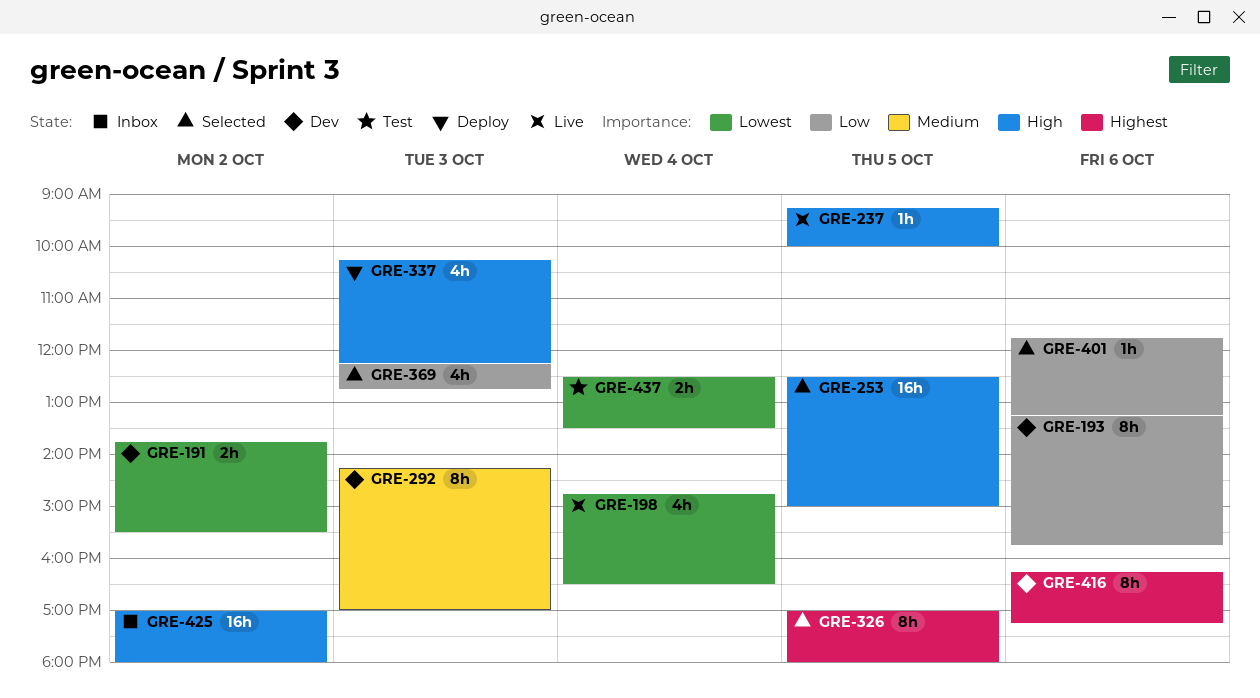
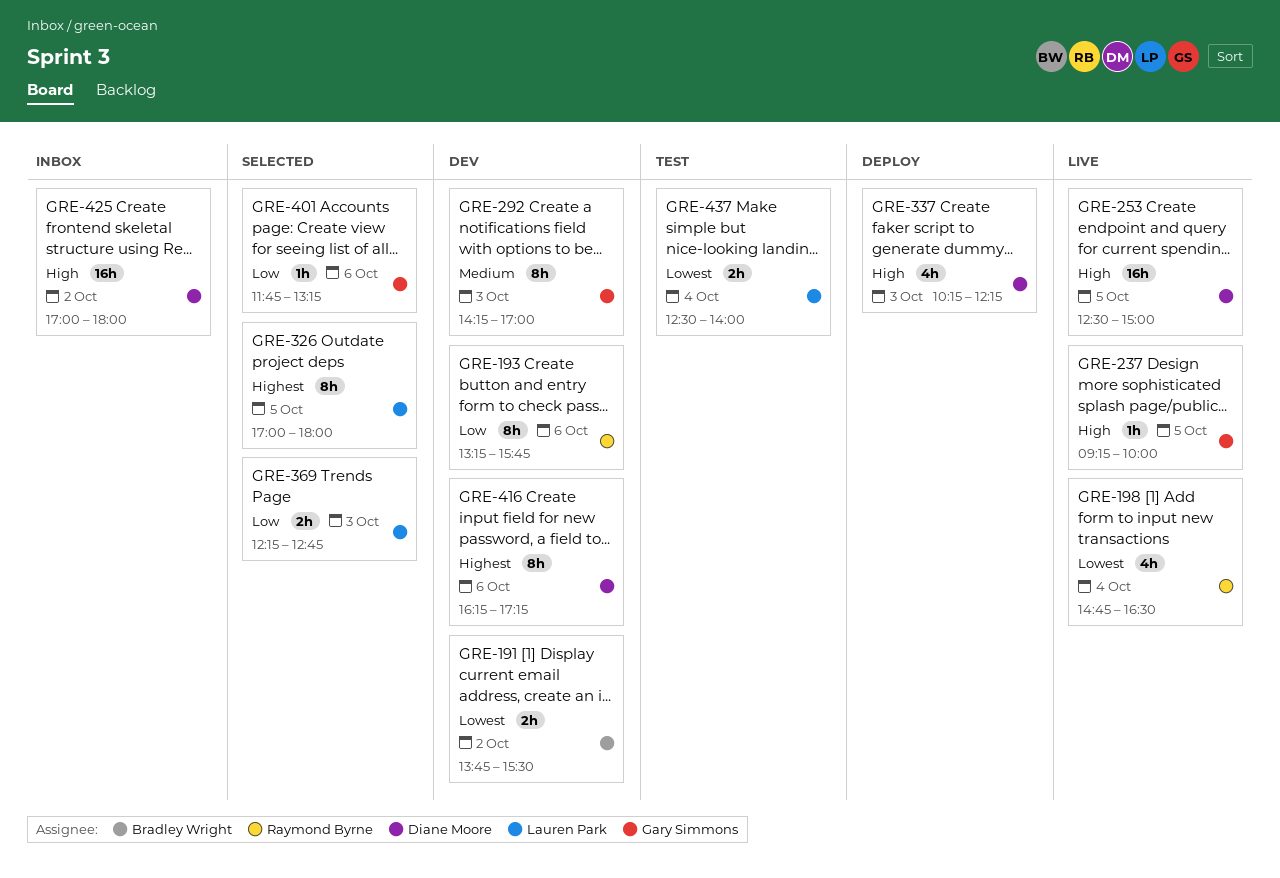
GRE-253, status: Selected -> Live
GRE-369, estimate: 4h -> 2h
GRE-437, ends: 13:30 -> 14:00

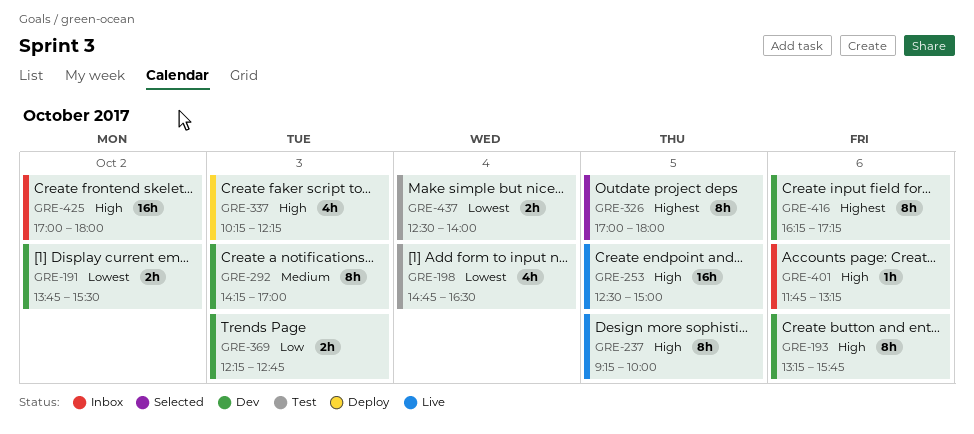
GRE-193, priority: Low -> High
GRE-198, status: Live -> Test
GRE-237, estimate: 1h -> 8h
GRE-369, status: Selected -> Dev
GRE-401, status: Selected -> Inbox
GRE-401, priority: Low -> High

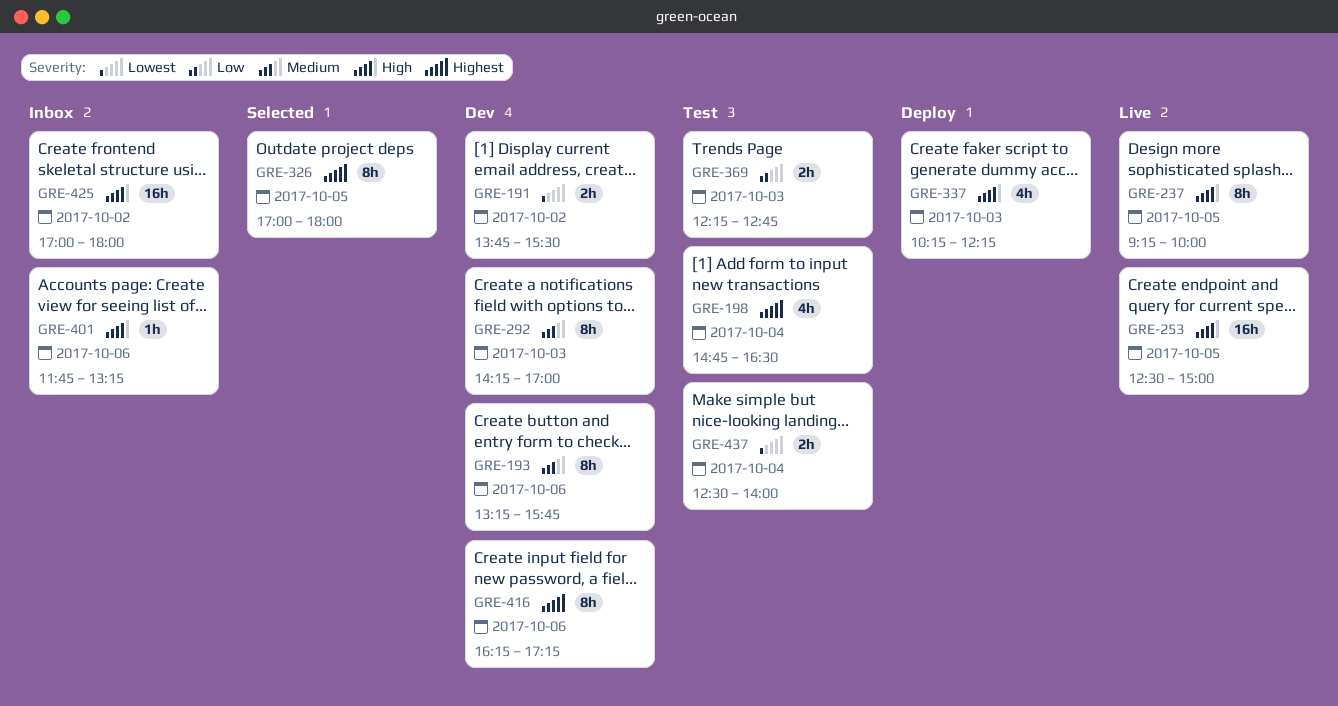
GRE-193, priority: High -> Medium
GRE-198, priority: Lowest -> Highest
GRE-369, status: Dev -> Test

